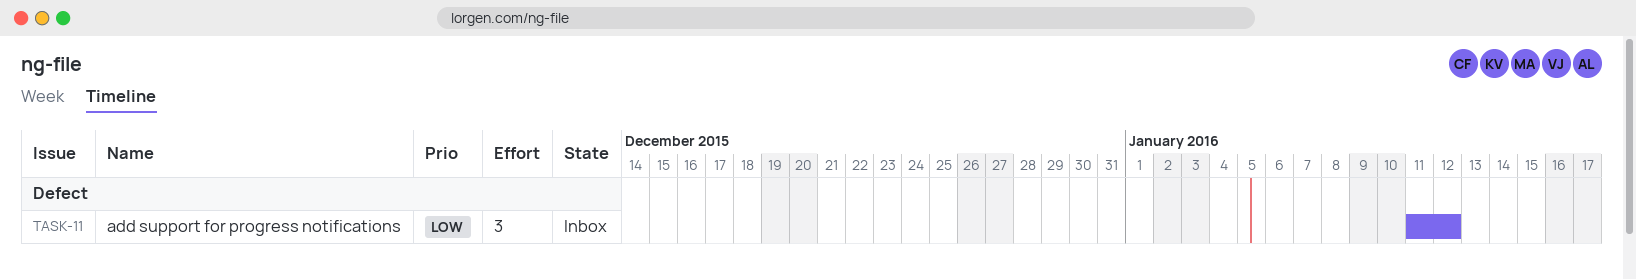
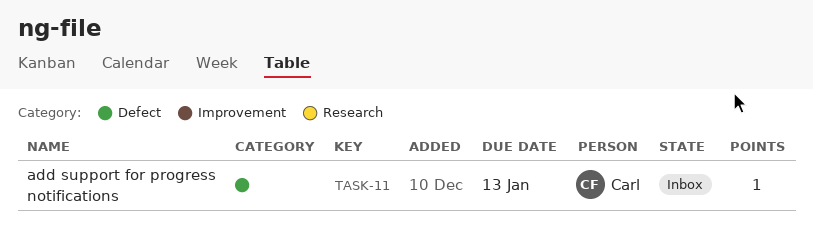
TASK-11, estimate: 3 -> 1
TASK-11, due: Jan 12 -> Jan 13

